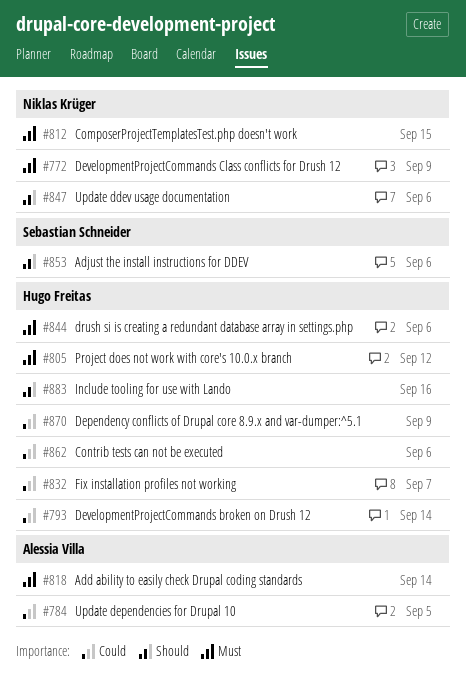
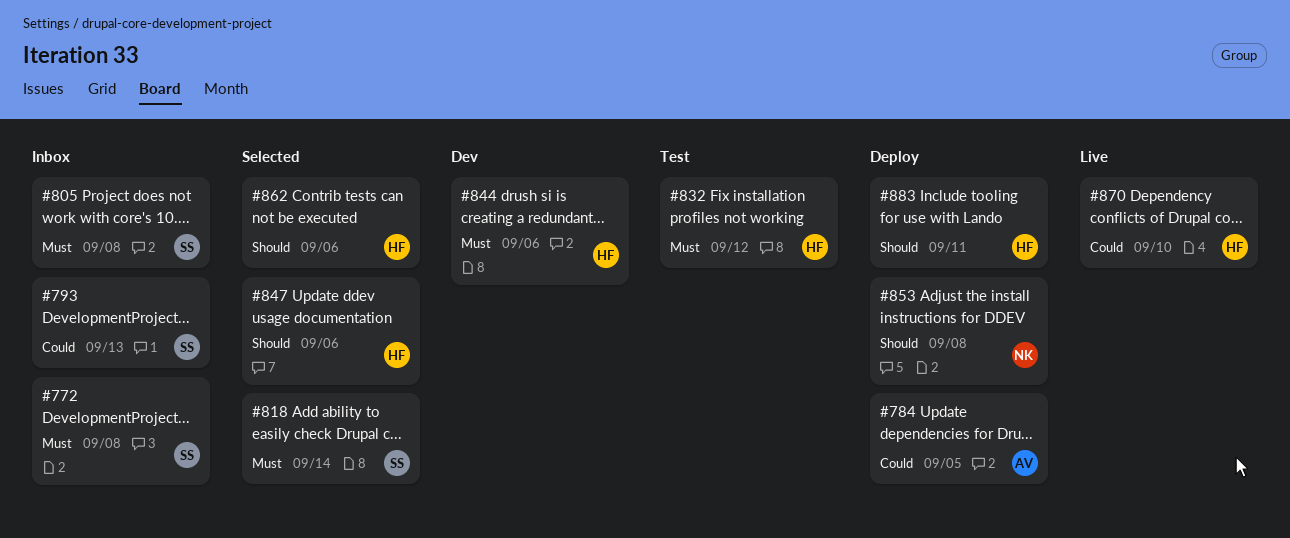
#772, owner: Niklas Krüger -> Sebastian Schneider
#772, due: Sep 9 -> Sep 8
#793, owner: Hugo Freitas -> Sebastian Schneider
#793, due: Sep 14 -> Sep 13
#805, owner: Hugo Freitas -> Sebastian Schneider
#805, due: Sep 12 -> Sep 8
#812: present -> none
#818, owner: Alessia Villa -> Sebastian Schneider
#832, priority: Could -> Must
#832, due: Sep 7 -> Sep 12
#847, owner: Niklas Krüger -> Hugo Freitas
#853, owner: Sebastian Schneider -> Niklas Krüger
#853, due: Sep 6 -> Sep 8
#862, priority: Could -> Should
#870, due: Sep 9 -> Sep 10
#883, due: Sep 16 -> Sep 11

